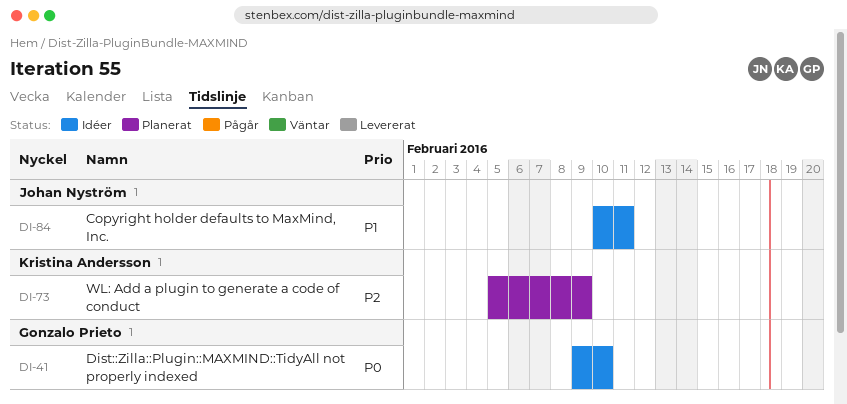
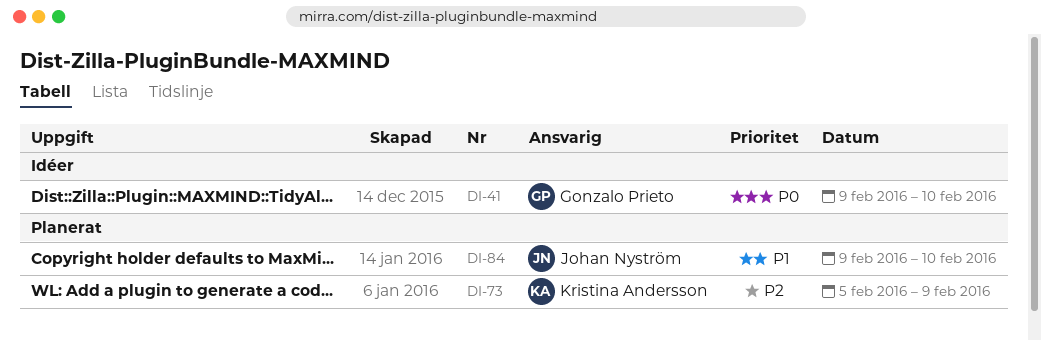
DI-84, status: Idéer -> Planerat
DI-84, start: Feb 10 -> Feb 9
DI-84, due: Feb 11 -> Feb 10

